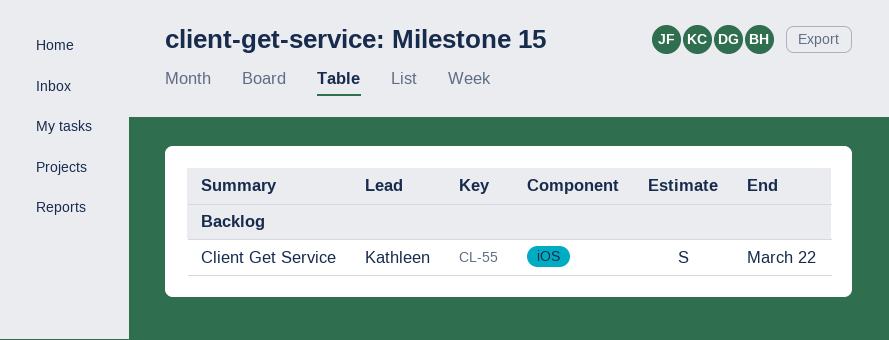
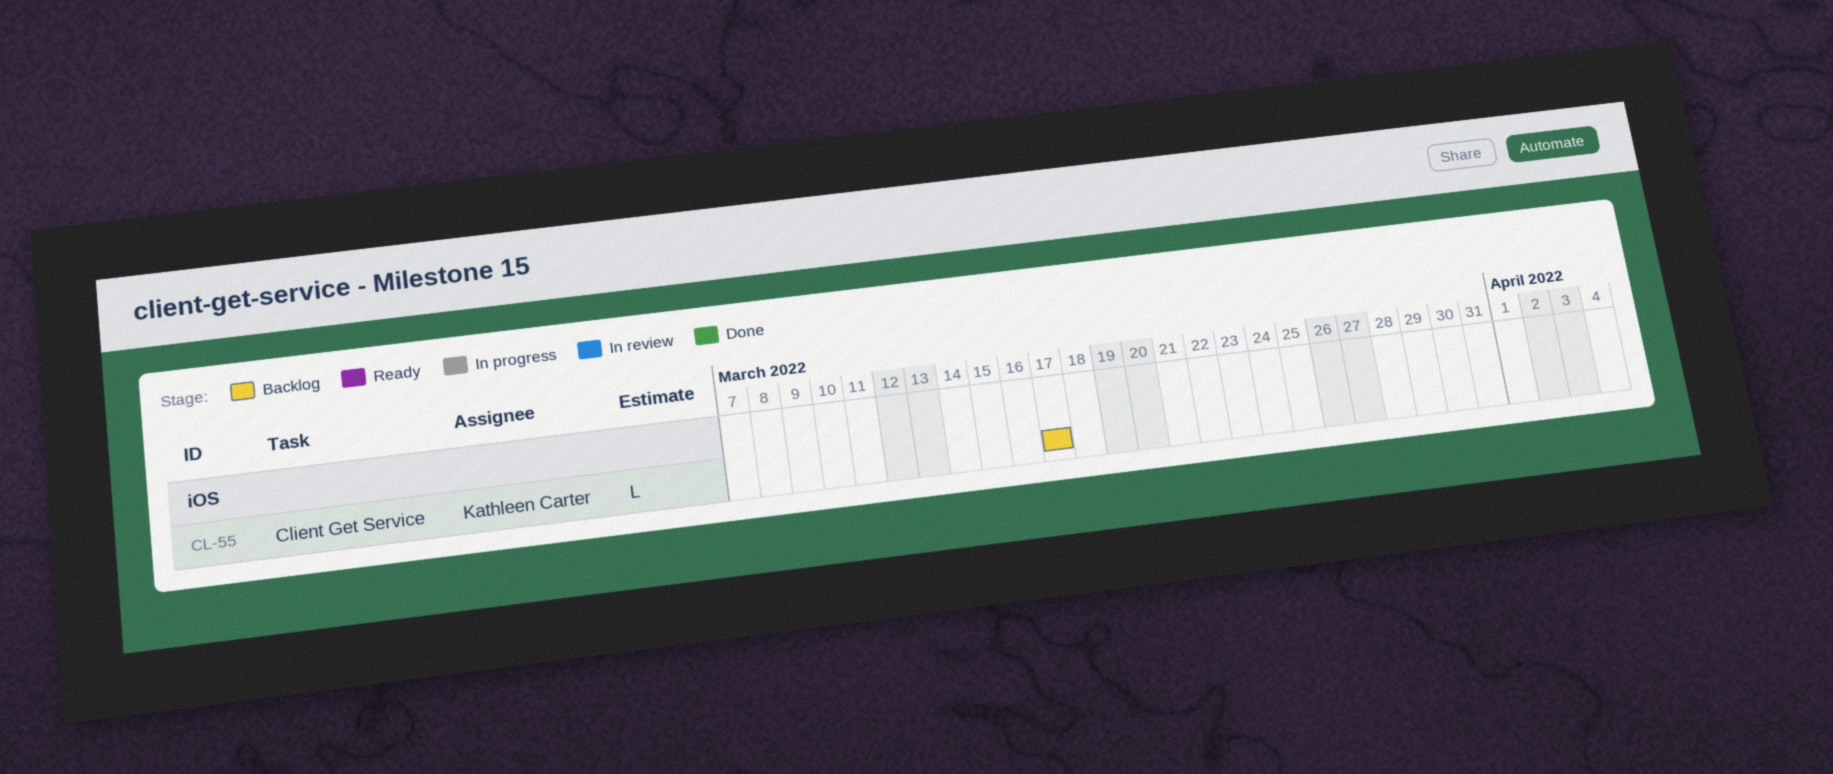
CL-55, estimate: S -> L
CL-55, due: Mar 22 -> Mar 17

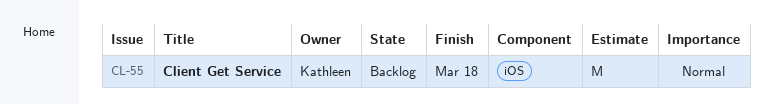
CL-55, estimate: L -> M
CL-55, due: Mar 17 -> Mar 18

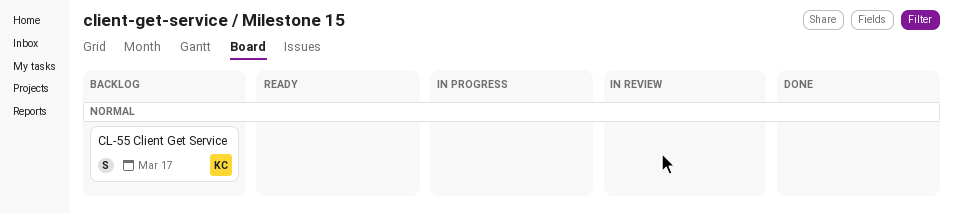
CL-55, estimate: M -> S
CL-55, due: Mar 18 -> Mar 17

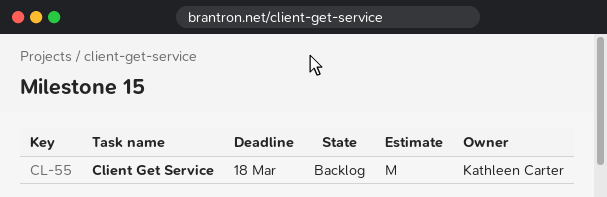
CL-55, estimate: S -> M
CL-55, due: Mar 17 -> Mar 18

